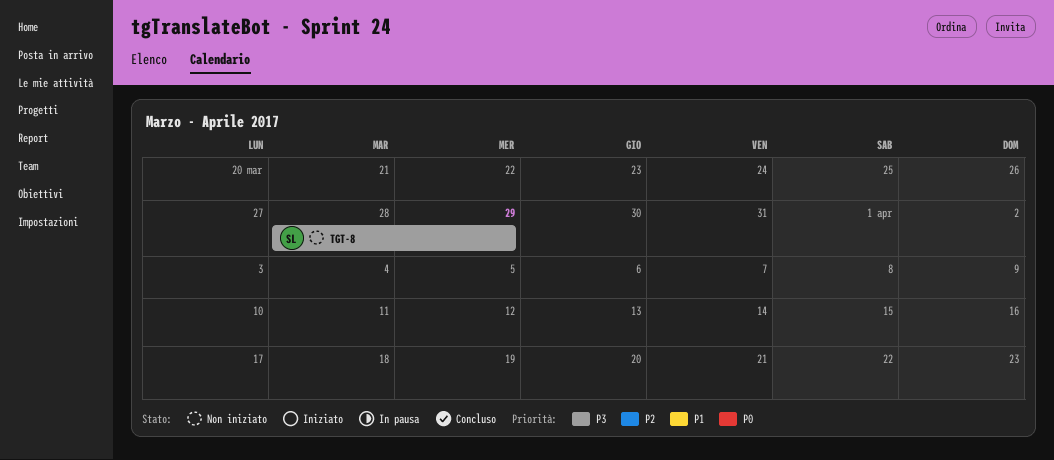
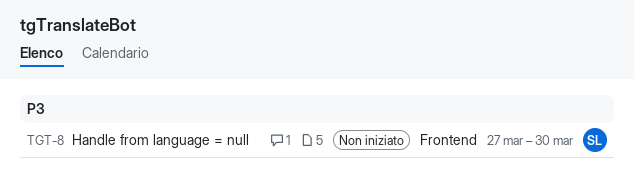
TGT-8, start: Mar 28 -> Mar 27
TGT-8, due: Mar 29 -> Mar 30

